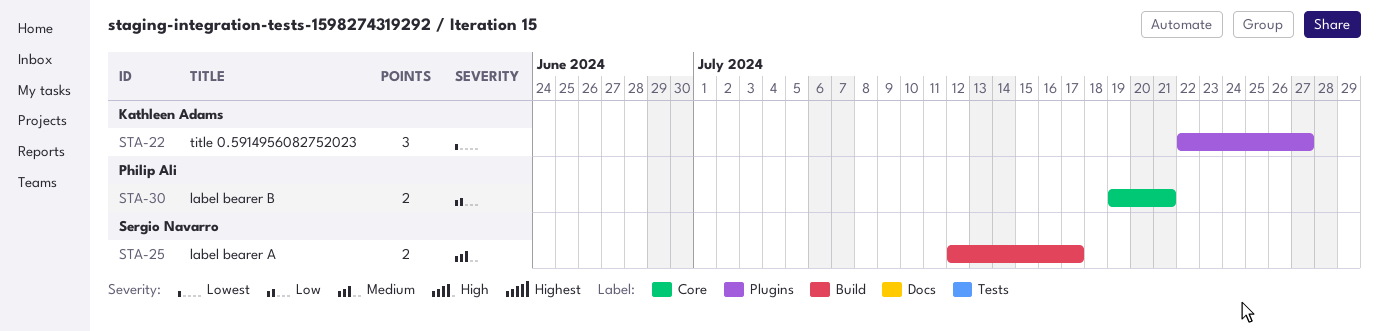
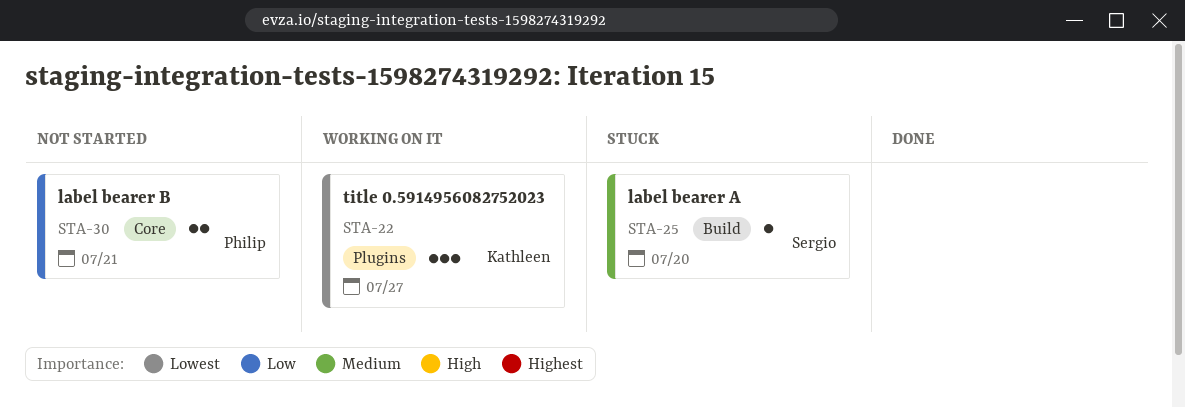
STA-25, estimate: 2 -> 1
STA-25, due: Jul 17 -> Jul 20

